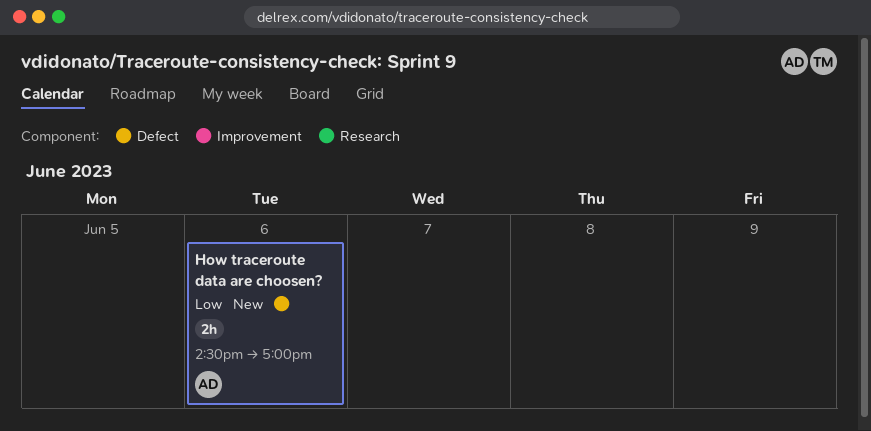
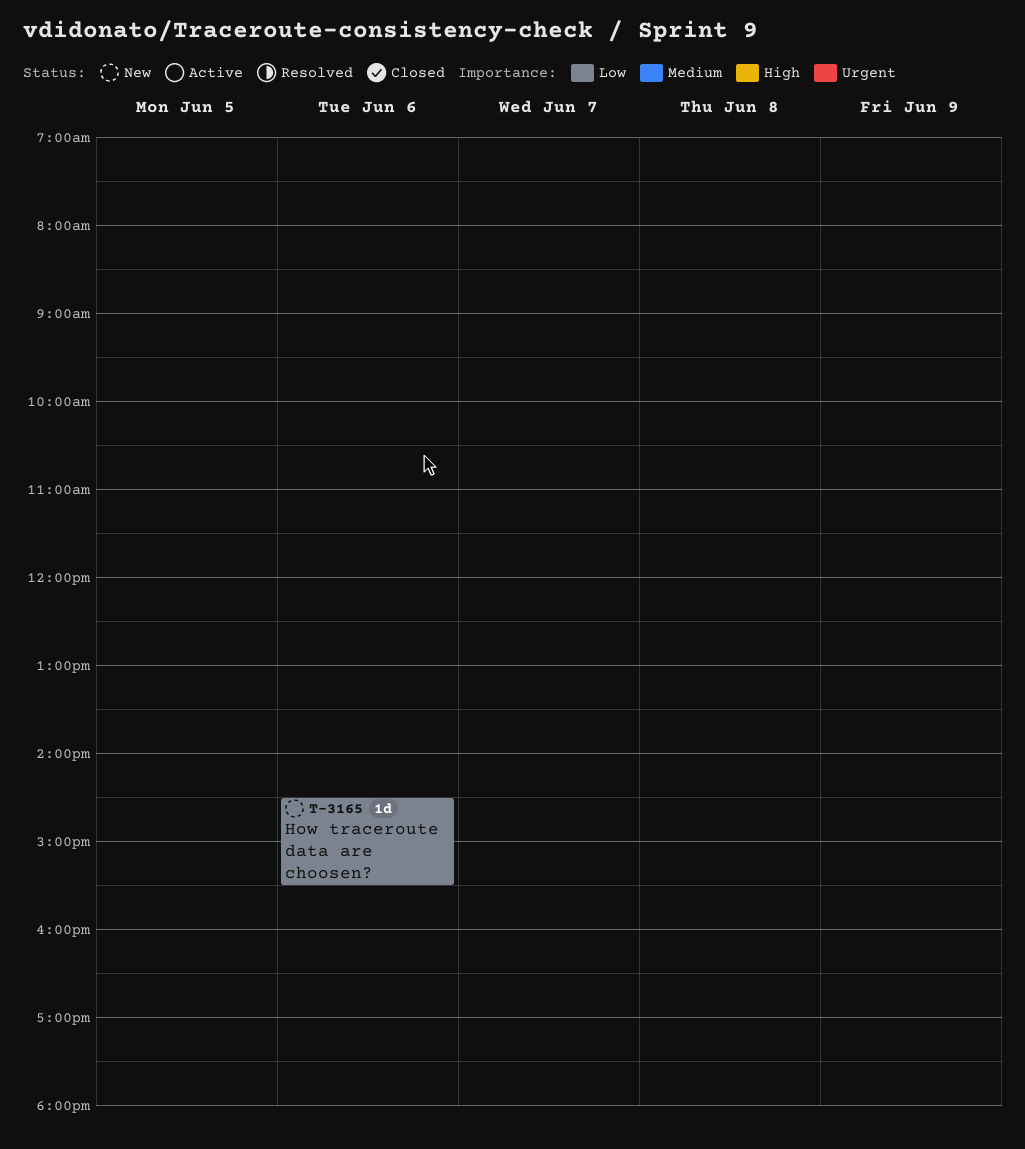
How traceroute data are choosen?, estimate: 2h -> 1d
How traceroute data are choosen?, ends: 17:00 -> 15:30

